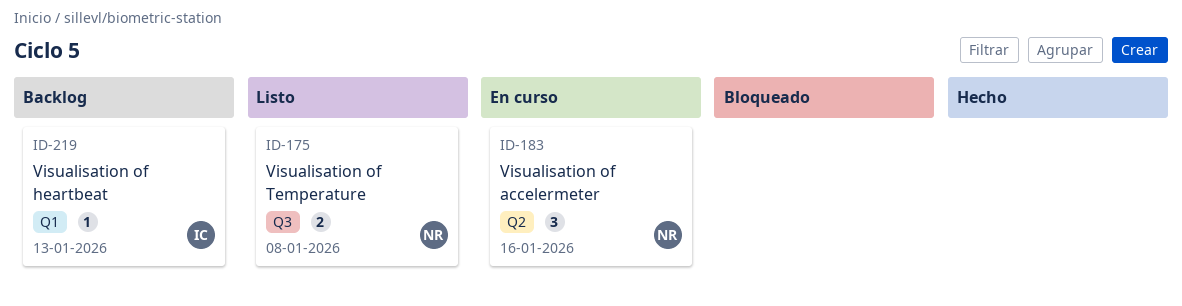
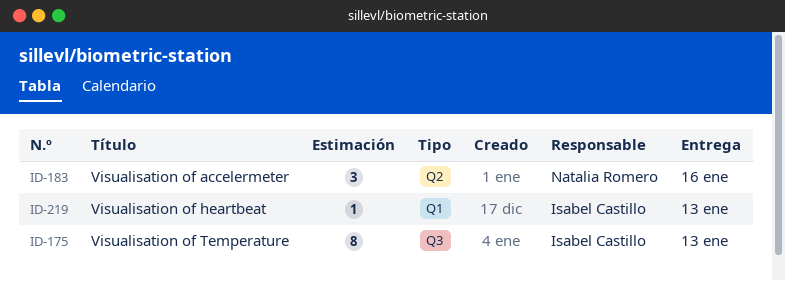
ID-175, owner: Natalia Romero -> Isabel Castillo
ID-175, estimate: 2 -> 8
ID-175, due: Jan 8 -> Jan 13

